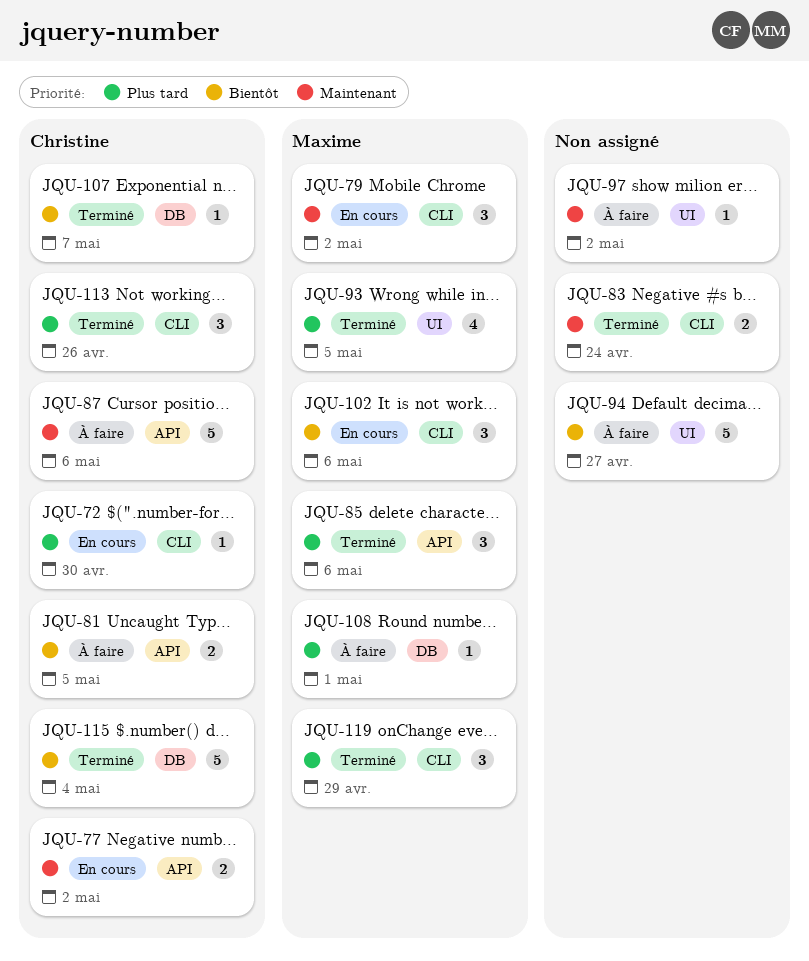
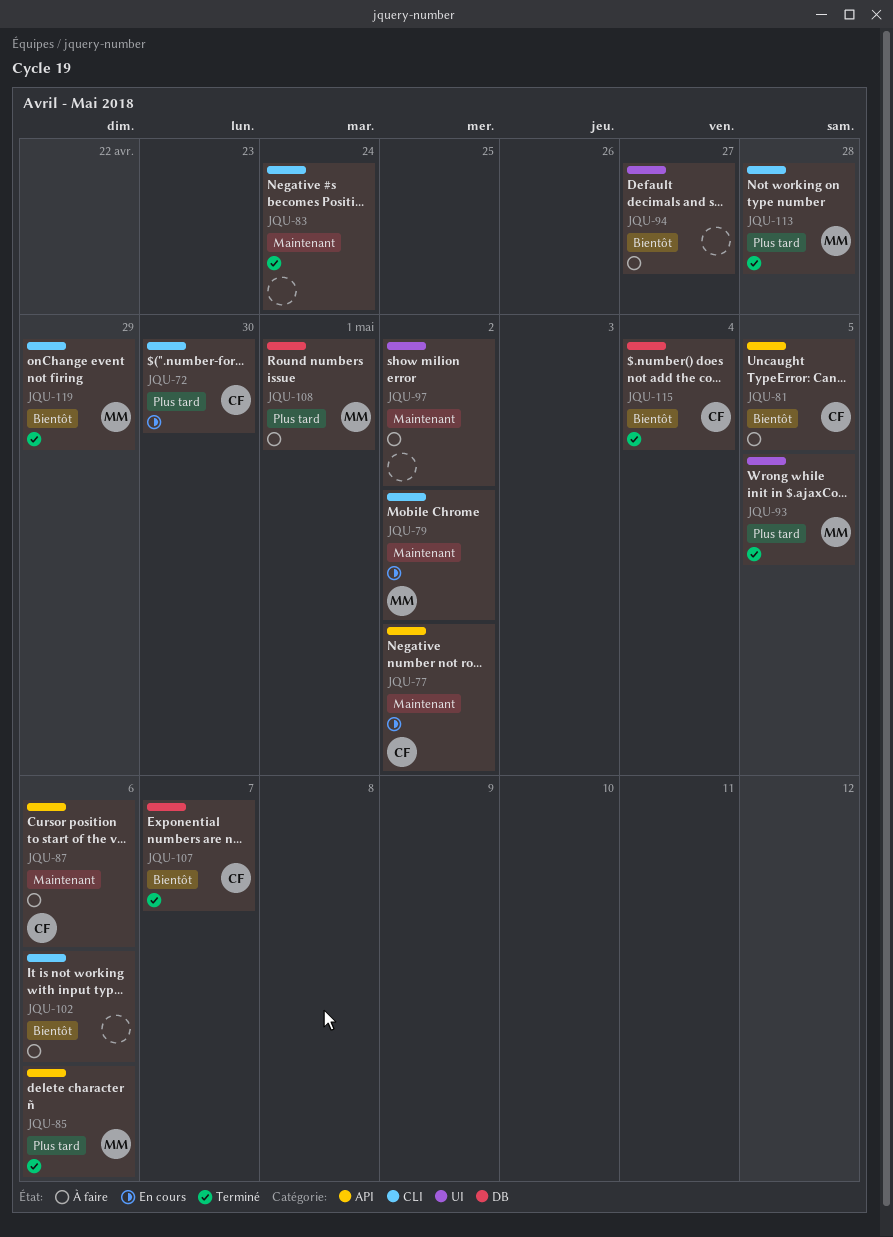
JQU-102, status: En cours -> À faire
JQU-102, owner: Maxime -> none
JQU-113, owner: Christine -> Maxime
JQU-113, due: Apr 26 -> Apr 28
JQU-119, priority: Plus tard -> Bientôt

